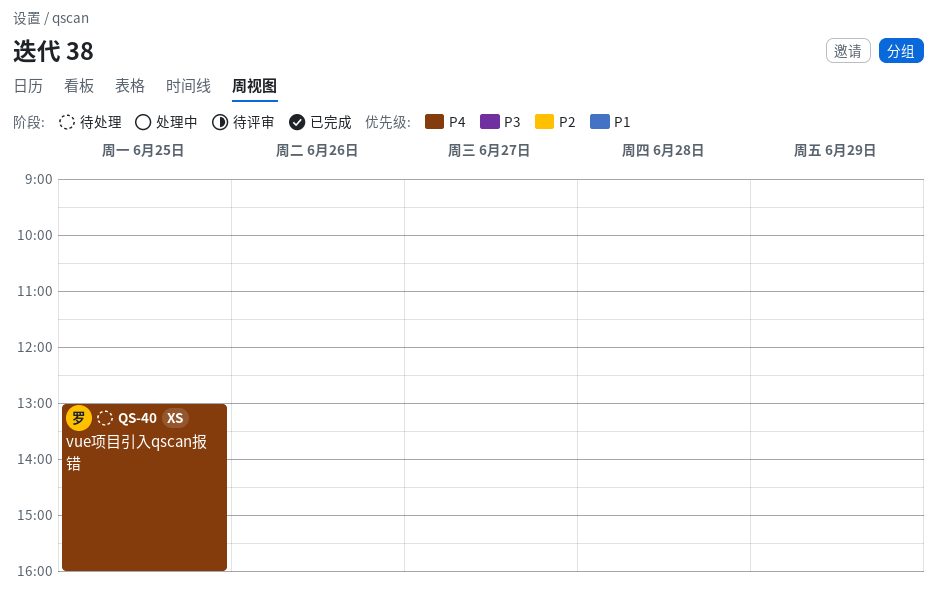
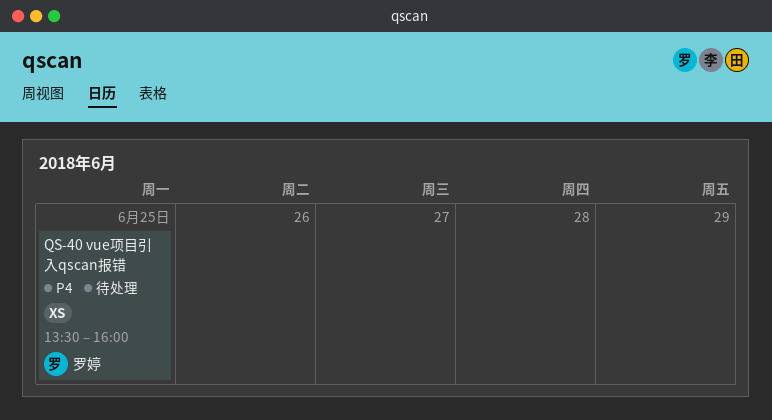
QS-40, begins: 13:00 -> 13:30

